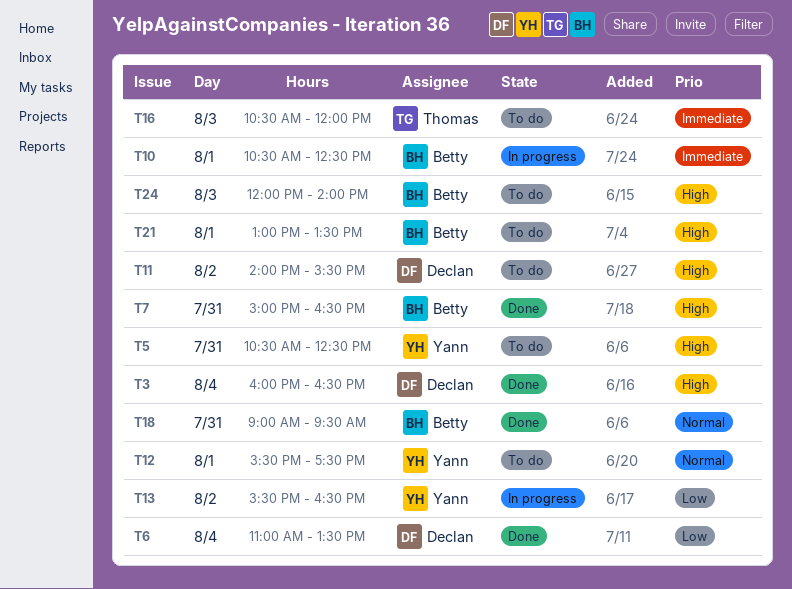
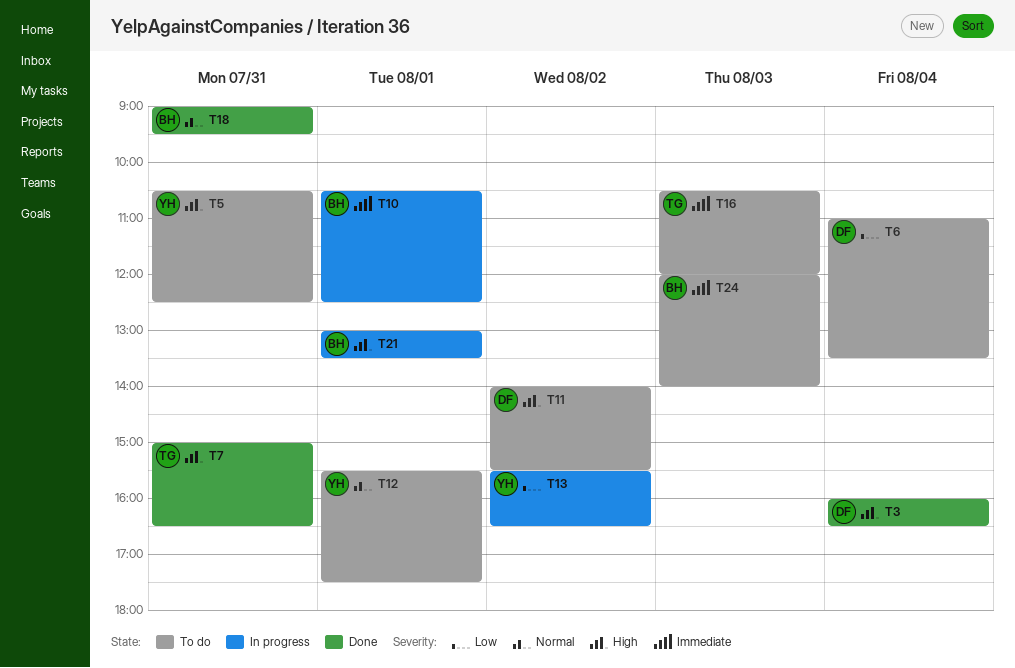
T6, status: Done -> To do
T7, owner: Betty -> Thomas
T21, status: To do -> In progress
T24, priority: High -> Immediate

